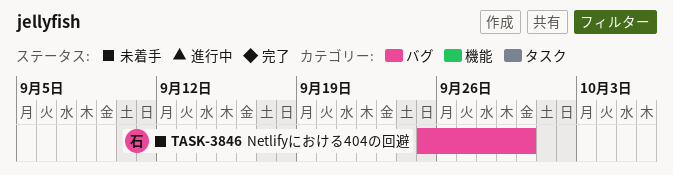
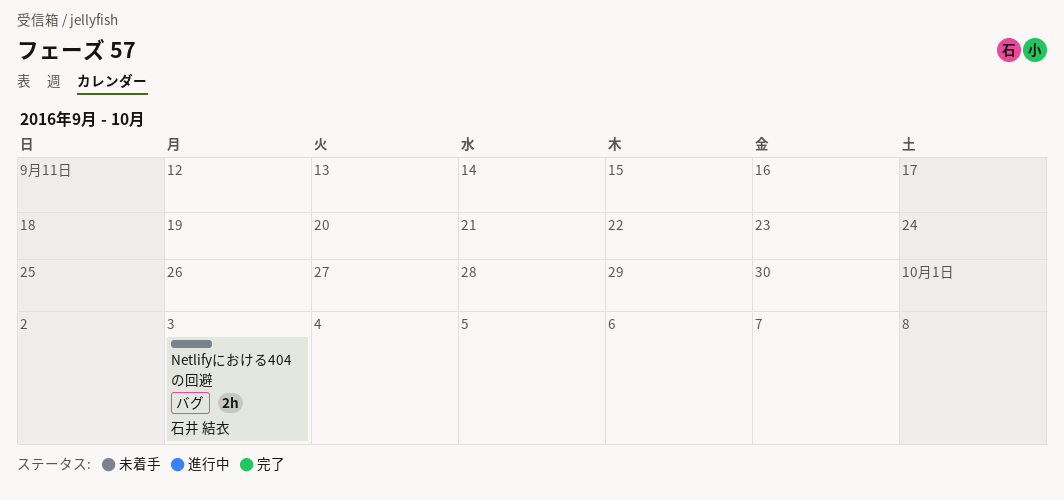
Netlifyにおける404の回避, due: Sep 30 -> Oct 3

